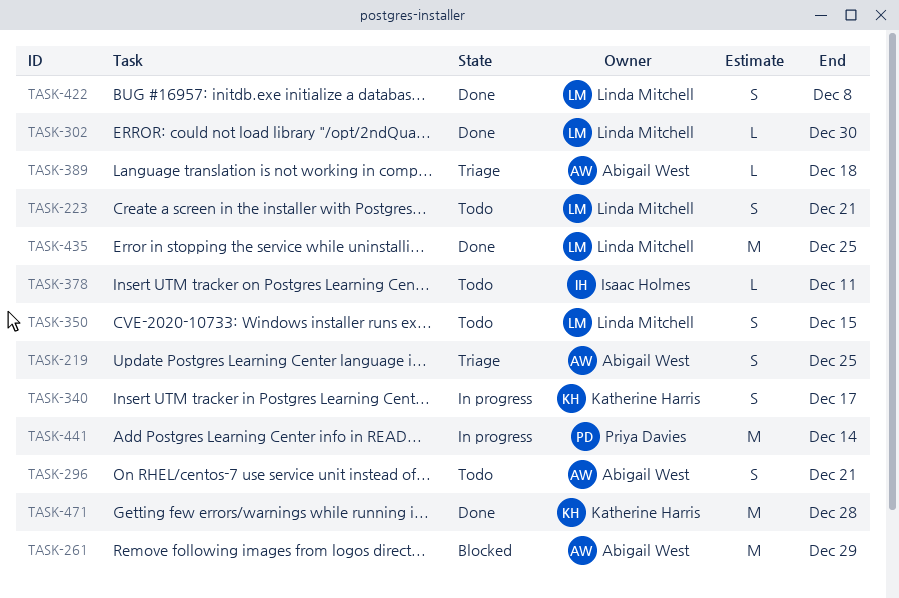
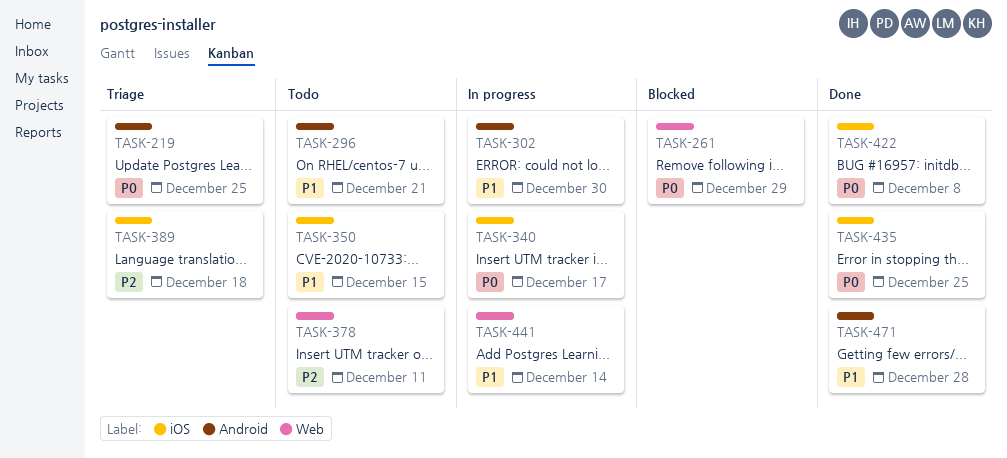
TASK-223: present -> none
TASK-302, status: Done -> In progress

